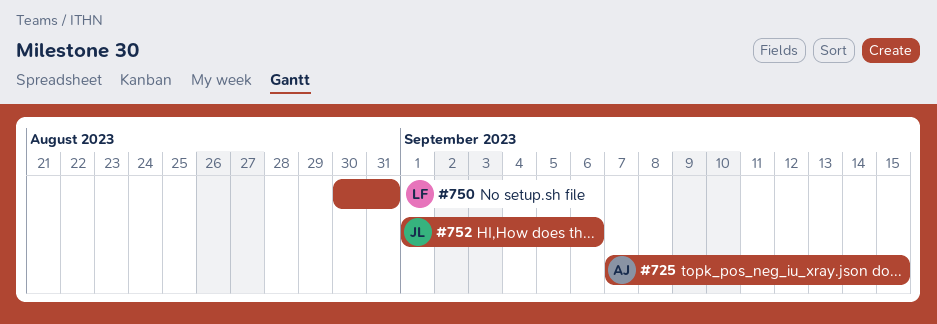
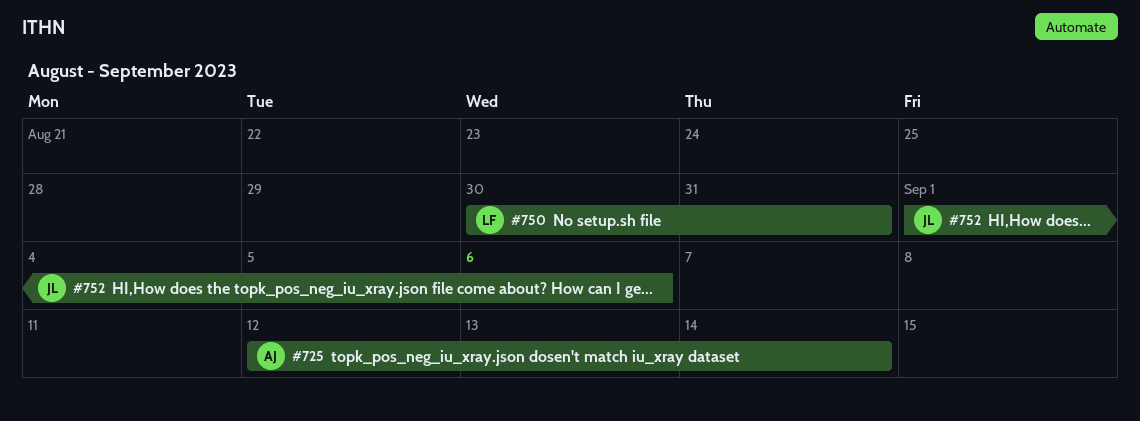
#725, start: Sep 7 -> Sep 12
#725, due: Sep 15 -> Sep 14

